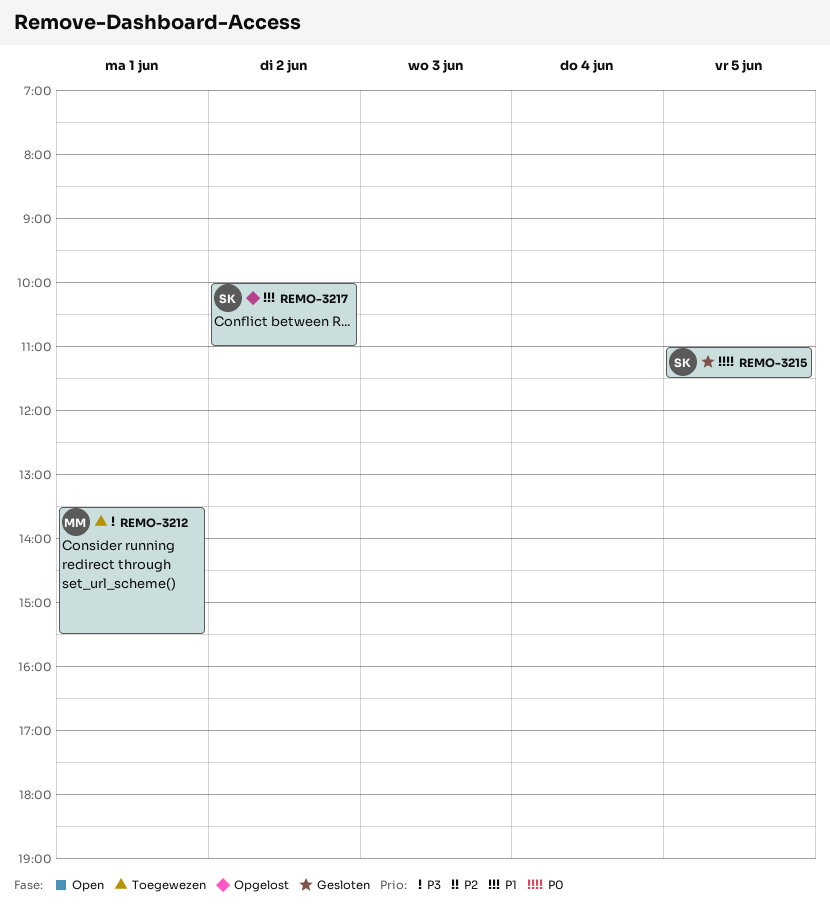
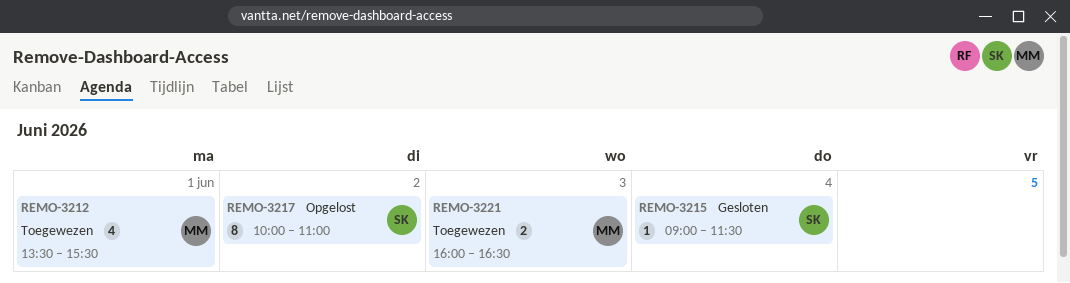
REMO-3215, day: Jun 5 -> Jun 4
REMO-3215, begins: 11:00 -> 09:00
REMO-3221: none -> present

